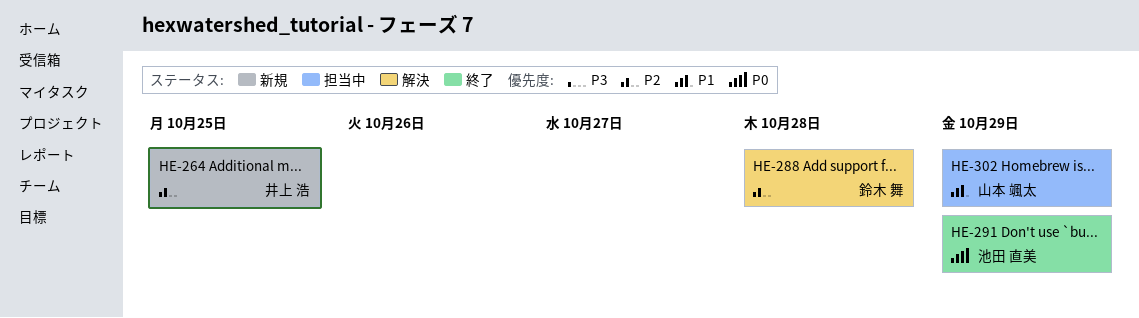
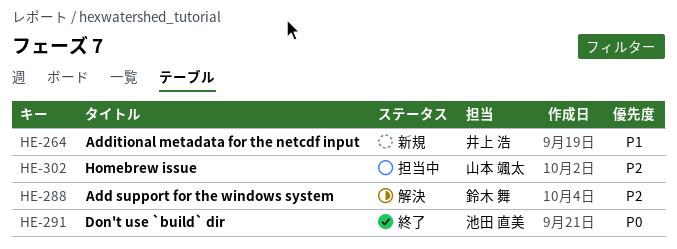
HE-264, priority: P2 -> P1
HE-302, priority: P1 -> P2

